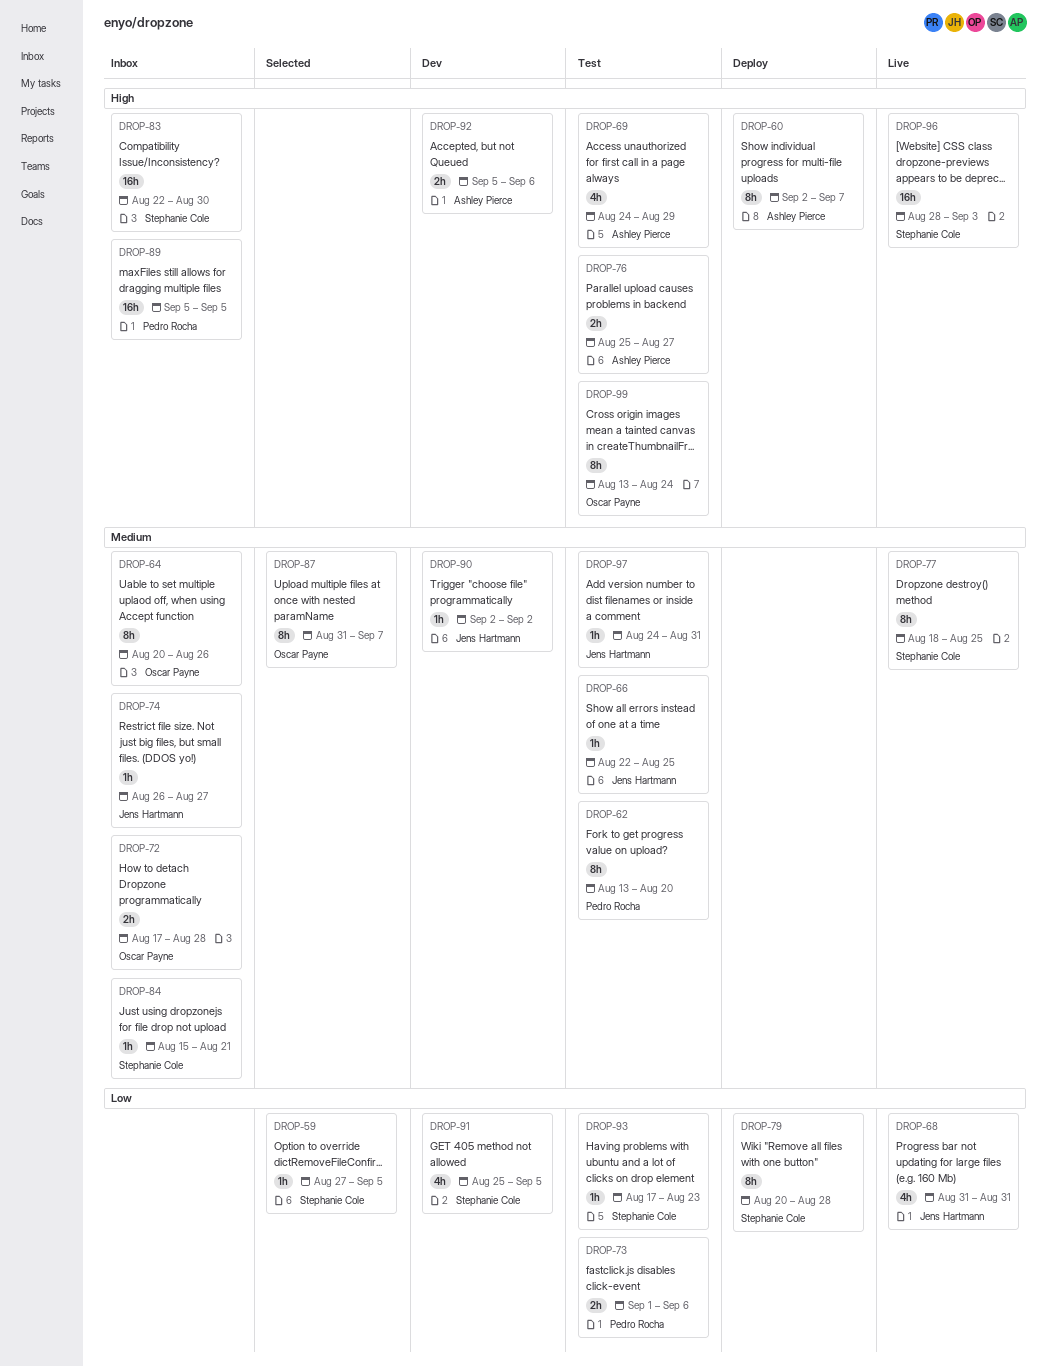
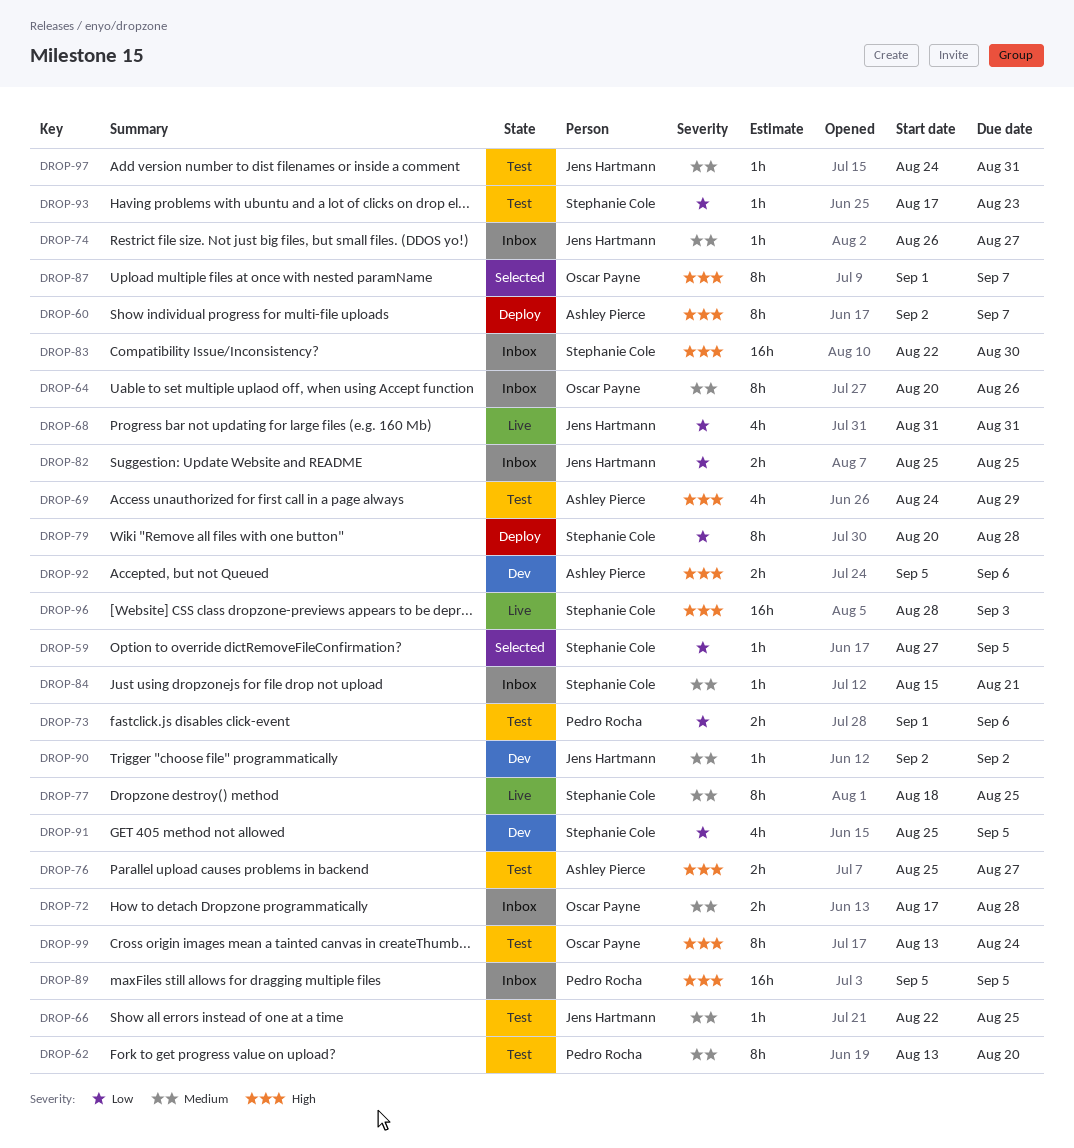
DROP-82: none -> present
DROP-87, priority: Medium -> High
DROP-87, start: Aug 31 -> Sep 1

